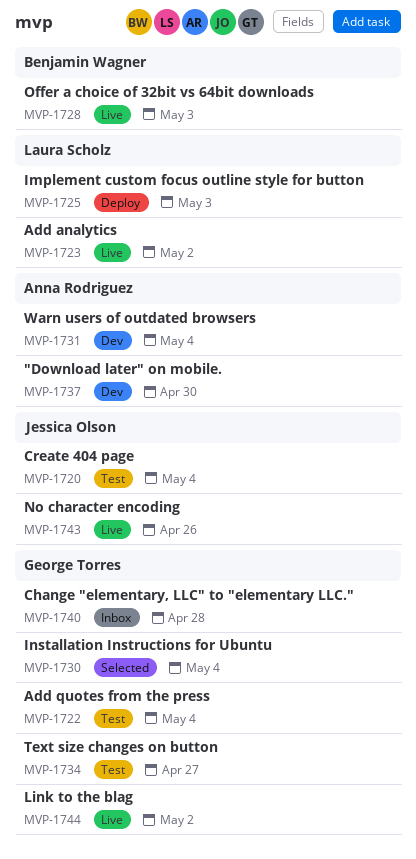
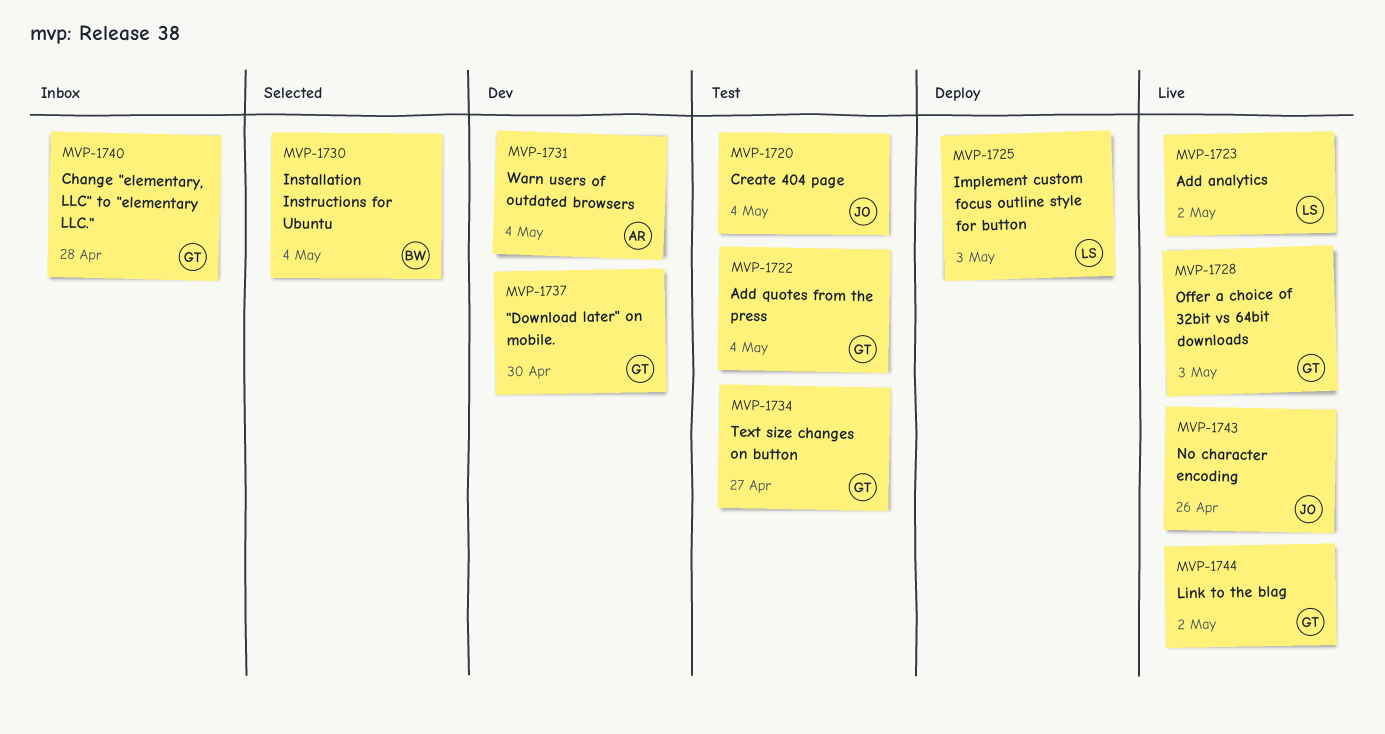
MVP-1728, owner: Benjamin Wagner -> George Torres
MVP-1730, owner: George Torres -> Benjamin Wagner
MVP-1737, owner: Anna Rodriguez -> George Torres

